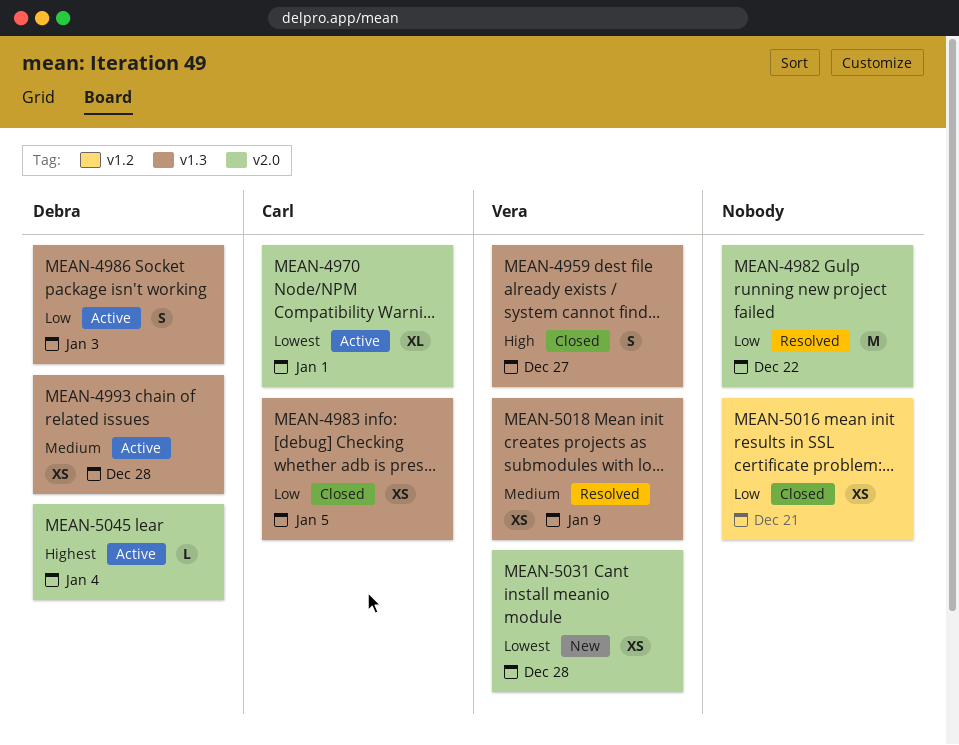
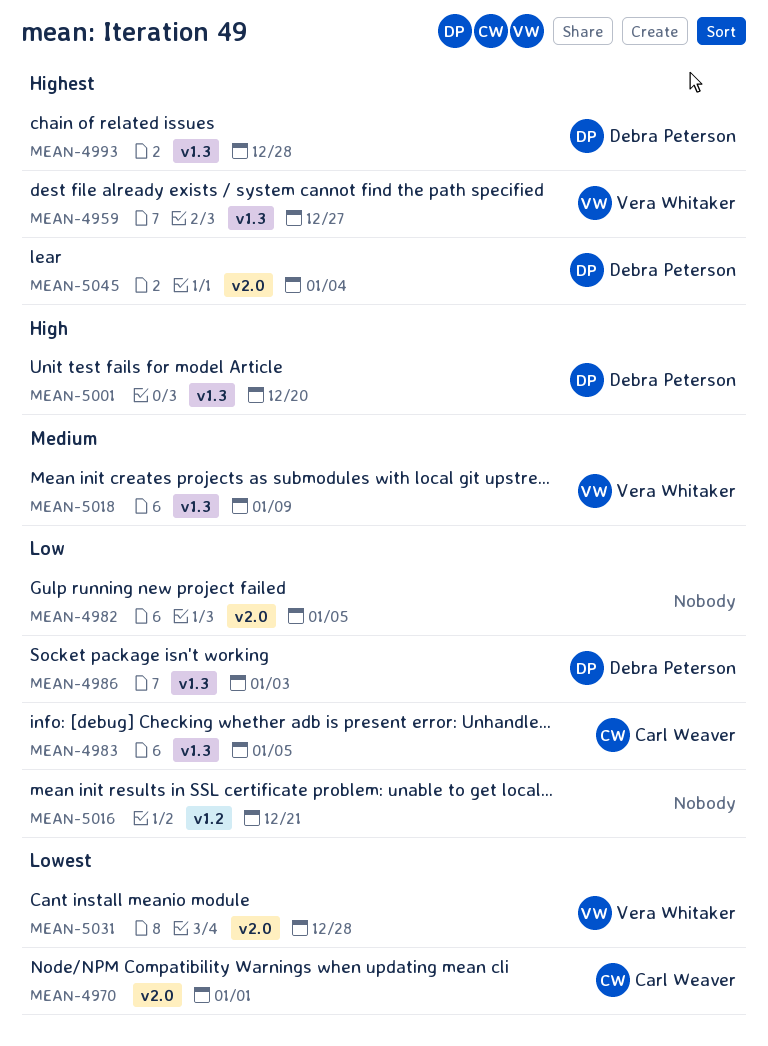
MEAN-4959, priority: High -> Highest
MEAN-4982, due: Dec 22 -> Jan 5
MEAN-4993, priority: Medium -> Highest
MEAN-5001: none -> present

